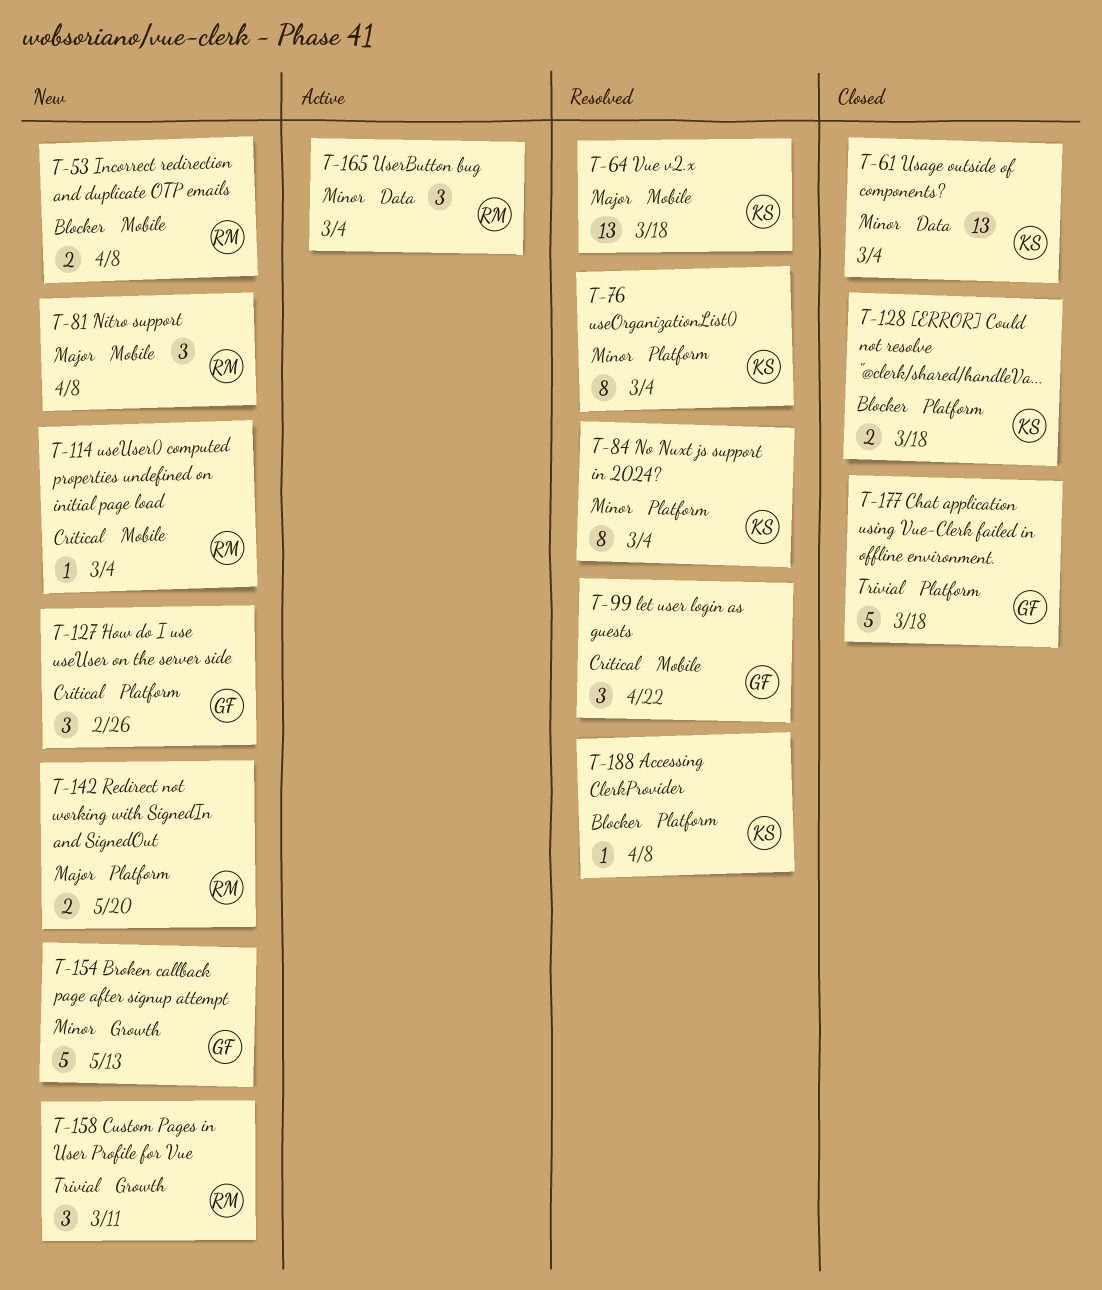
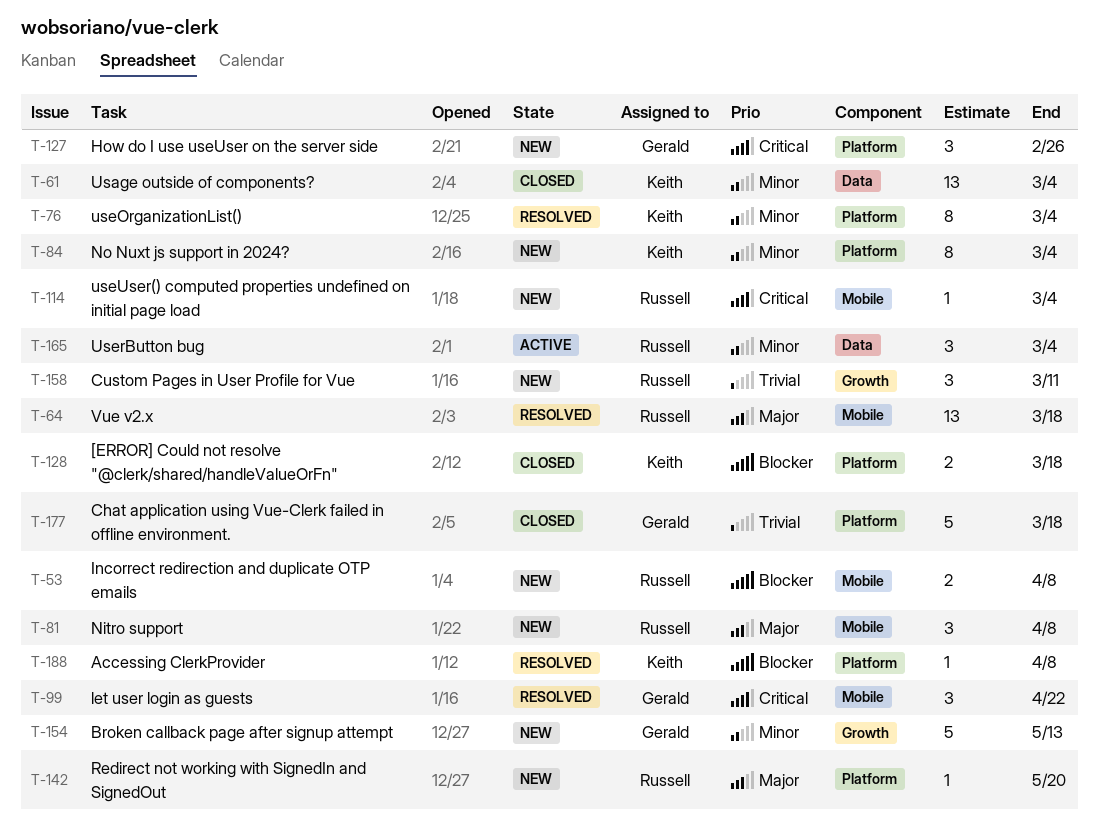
T-64, owner: Keith -> Russell
T-84, status: Resolved -> New
T-142, estimate: 2 -> 1

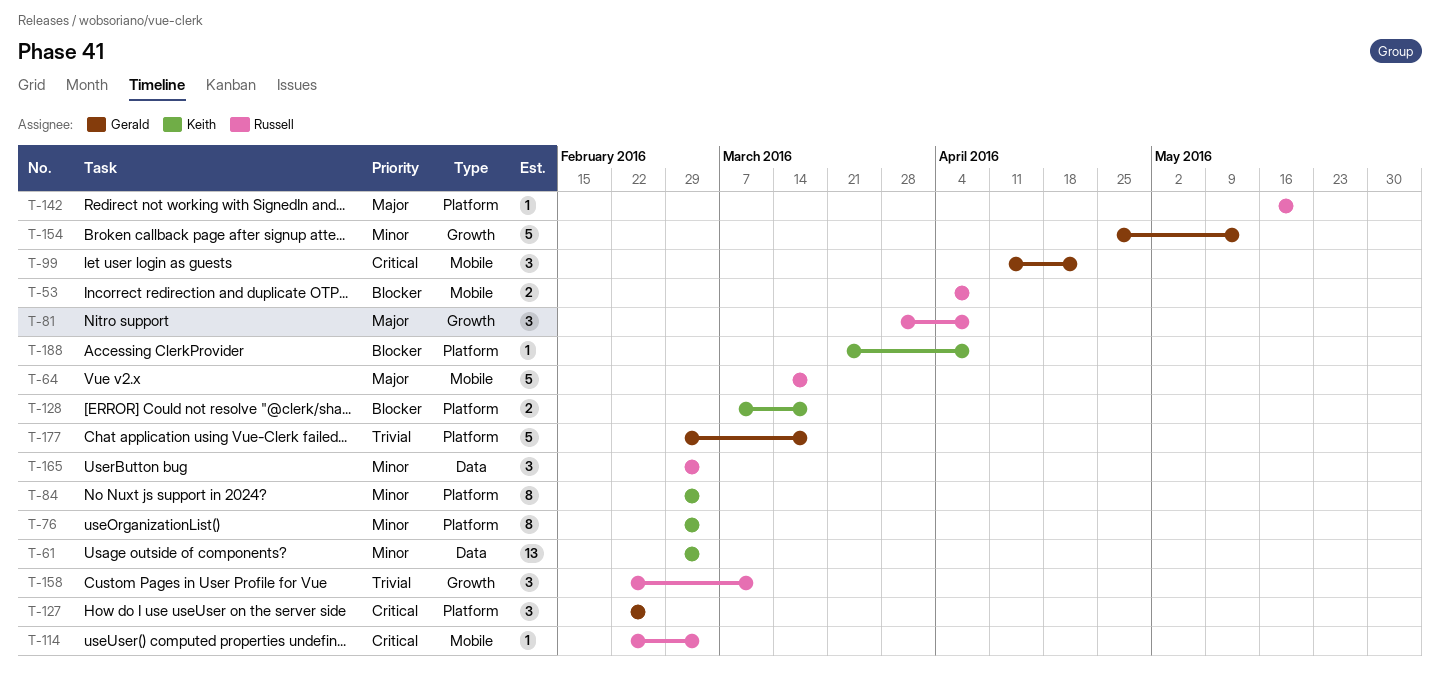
T-64, estimate: 13 -> 5
T-81, label: Mobile -> Growth

